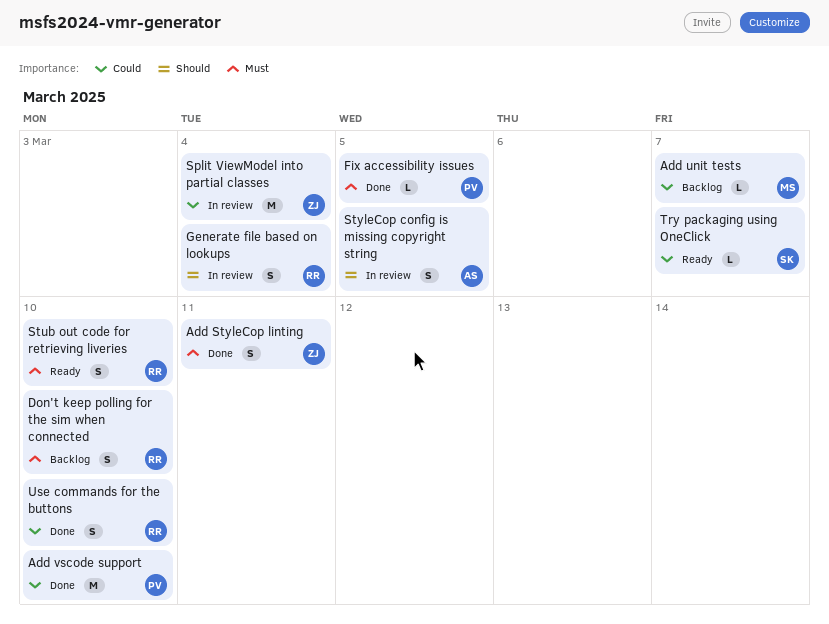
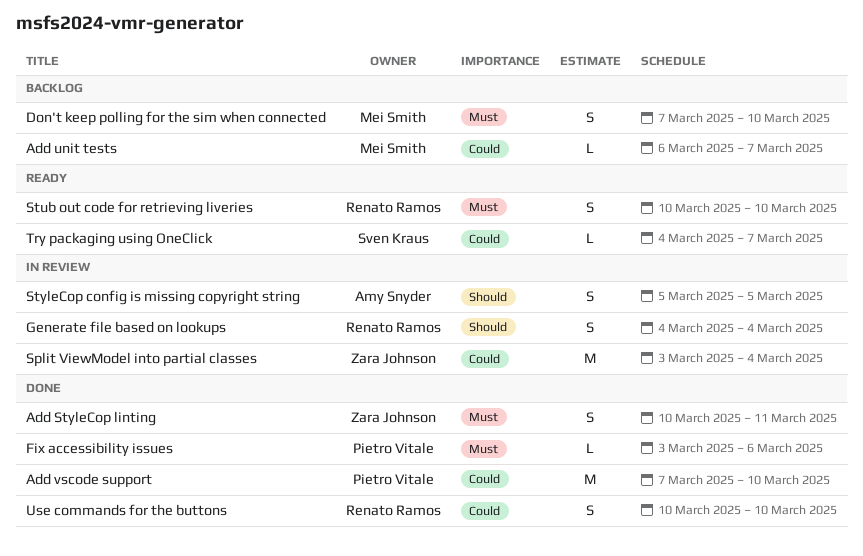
Don't keep polling for the sim when connected, owner: Renato Ramos -> Mei Smith
Fix accessibility issues, due: Mar 5 -> Mar 6

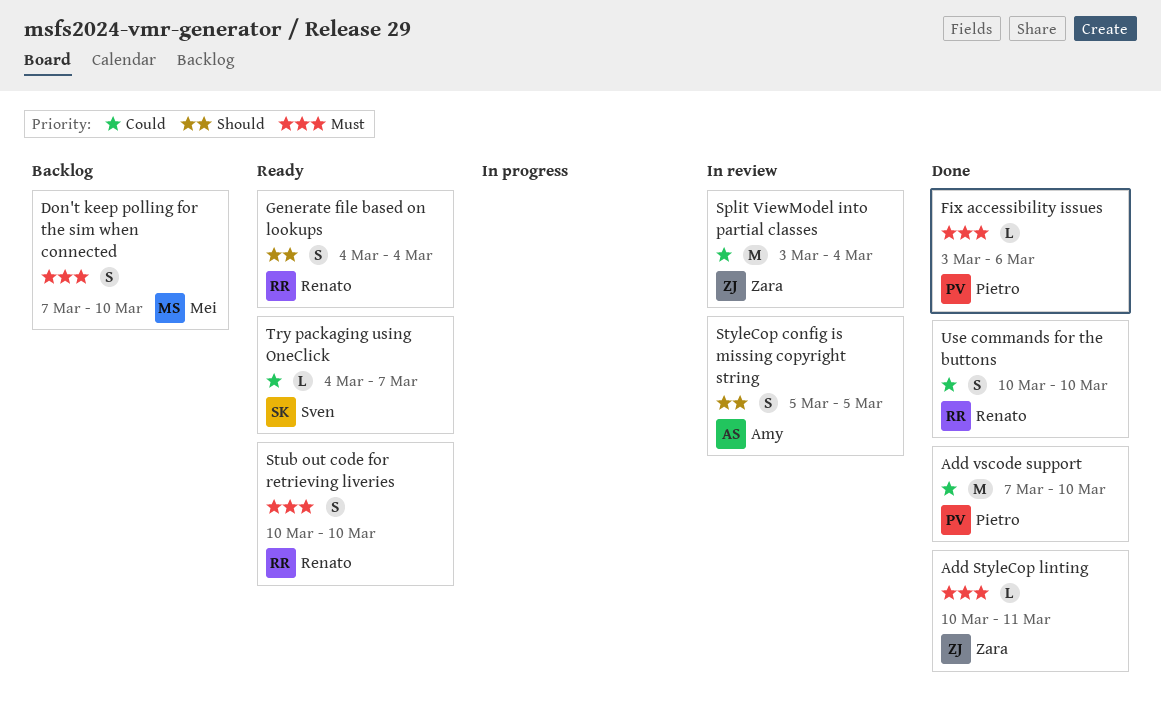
Add StyleCop linting, estimate: S -> L
Add unit tests: present -> none
Generate file based on lookups, status: In review -> Ready

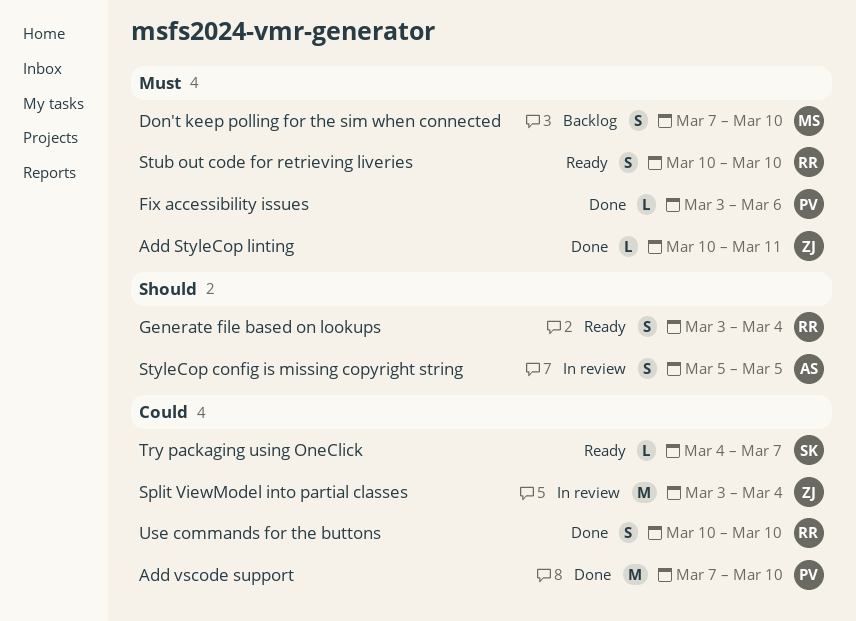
Generate file based on lookups, start: Mar 4 -> Mar 3

